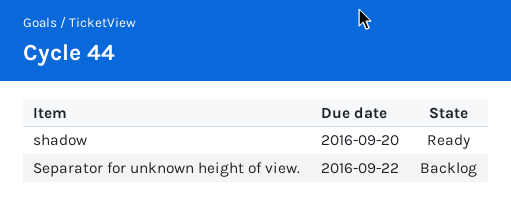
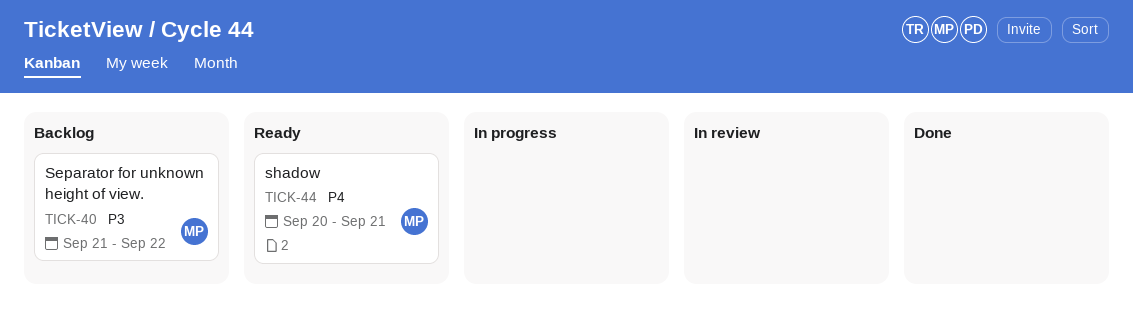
shadow, due: Sep 20 -> Sep 21

